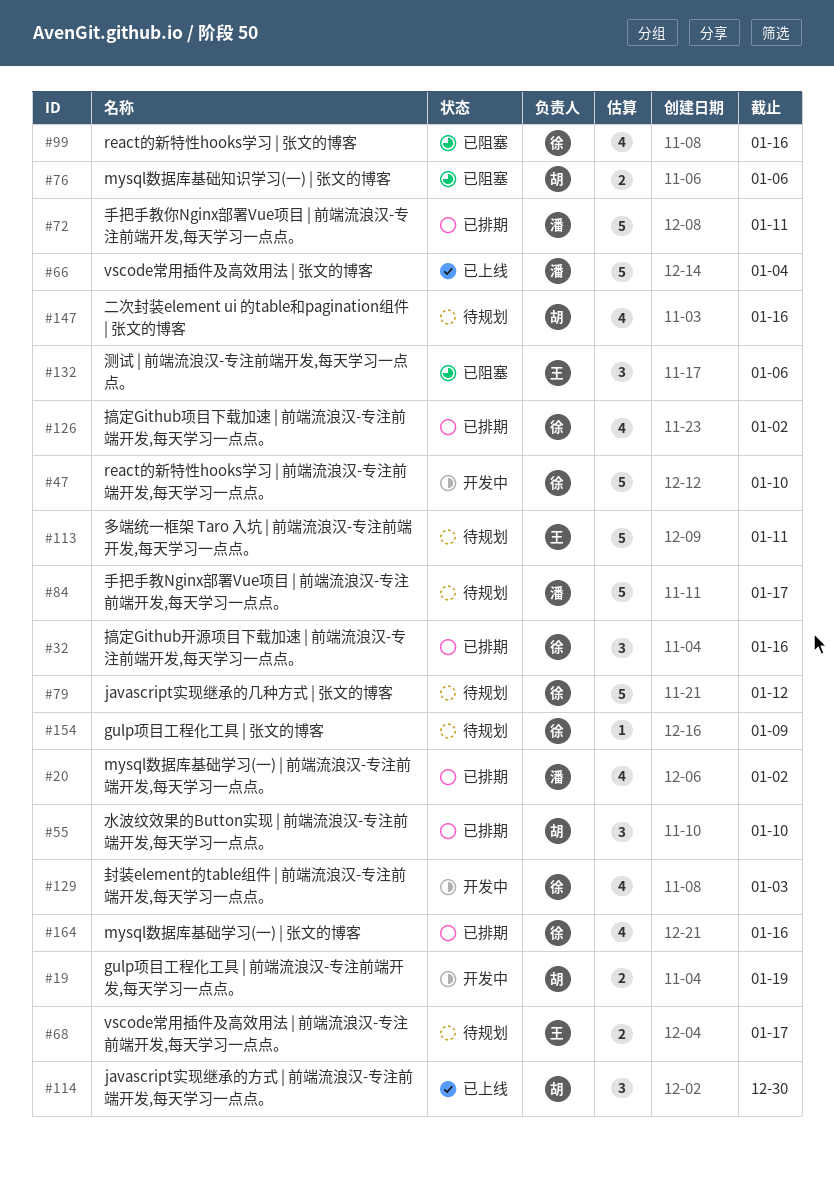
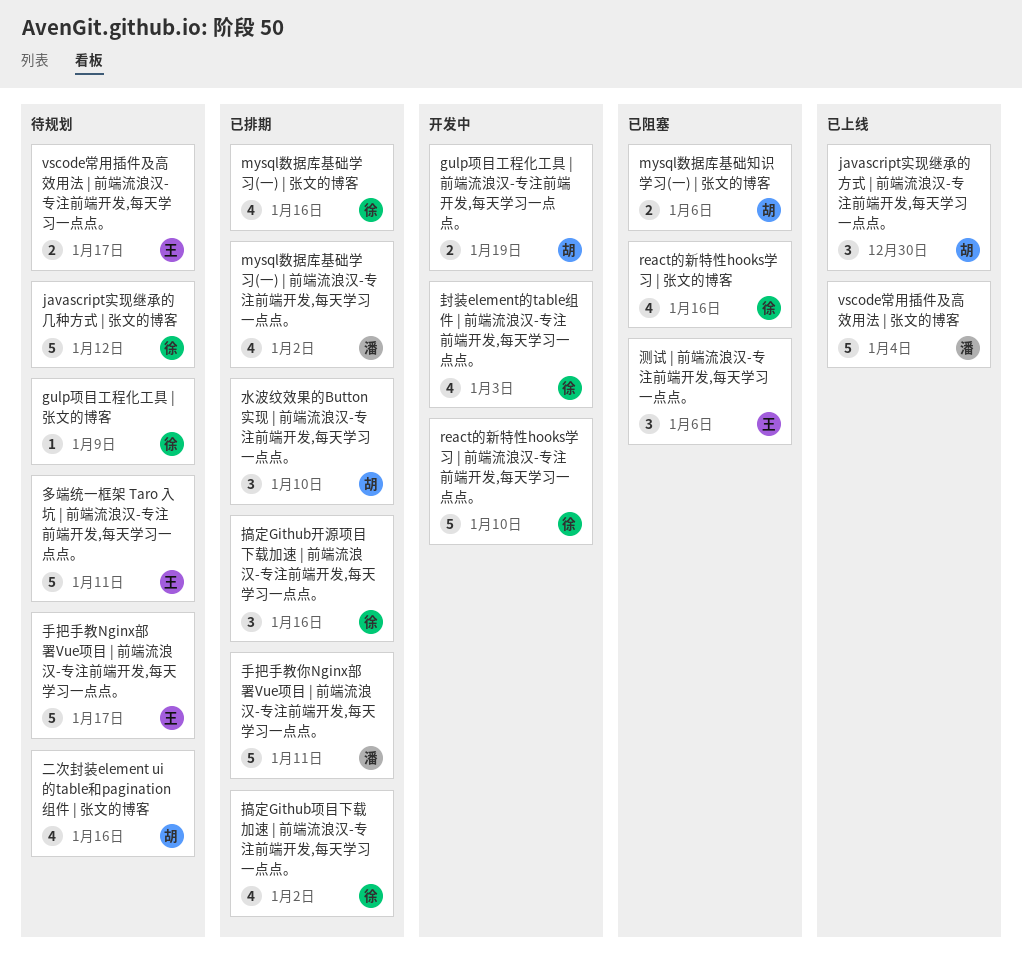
手把手教Nginx部署Vue项目 | 前端流浪汉-专注前端开发,每天学习一点点。, owner: 潘 -> 王

